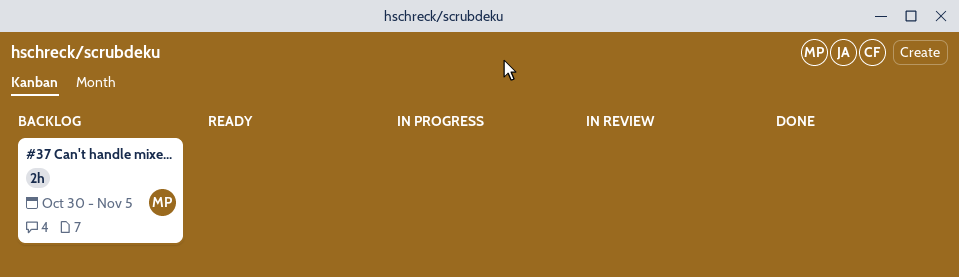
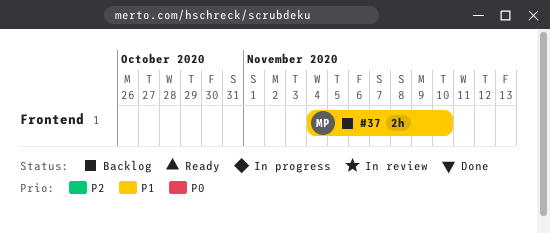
#37, start: Oct 30 -> Nov 4
#37, due: Nov 5 -> Nov 10

